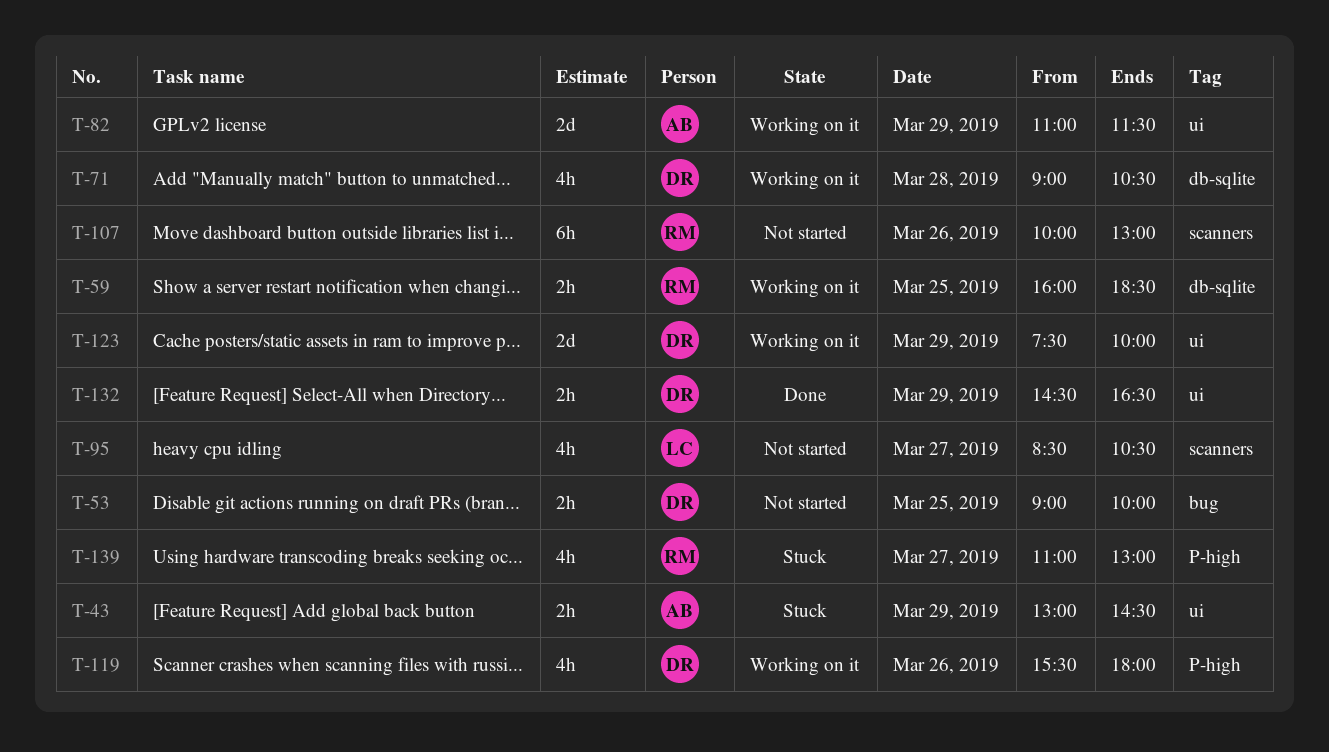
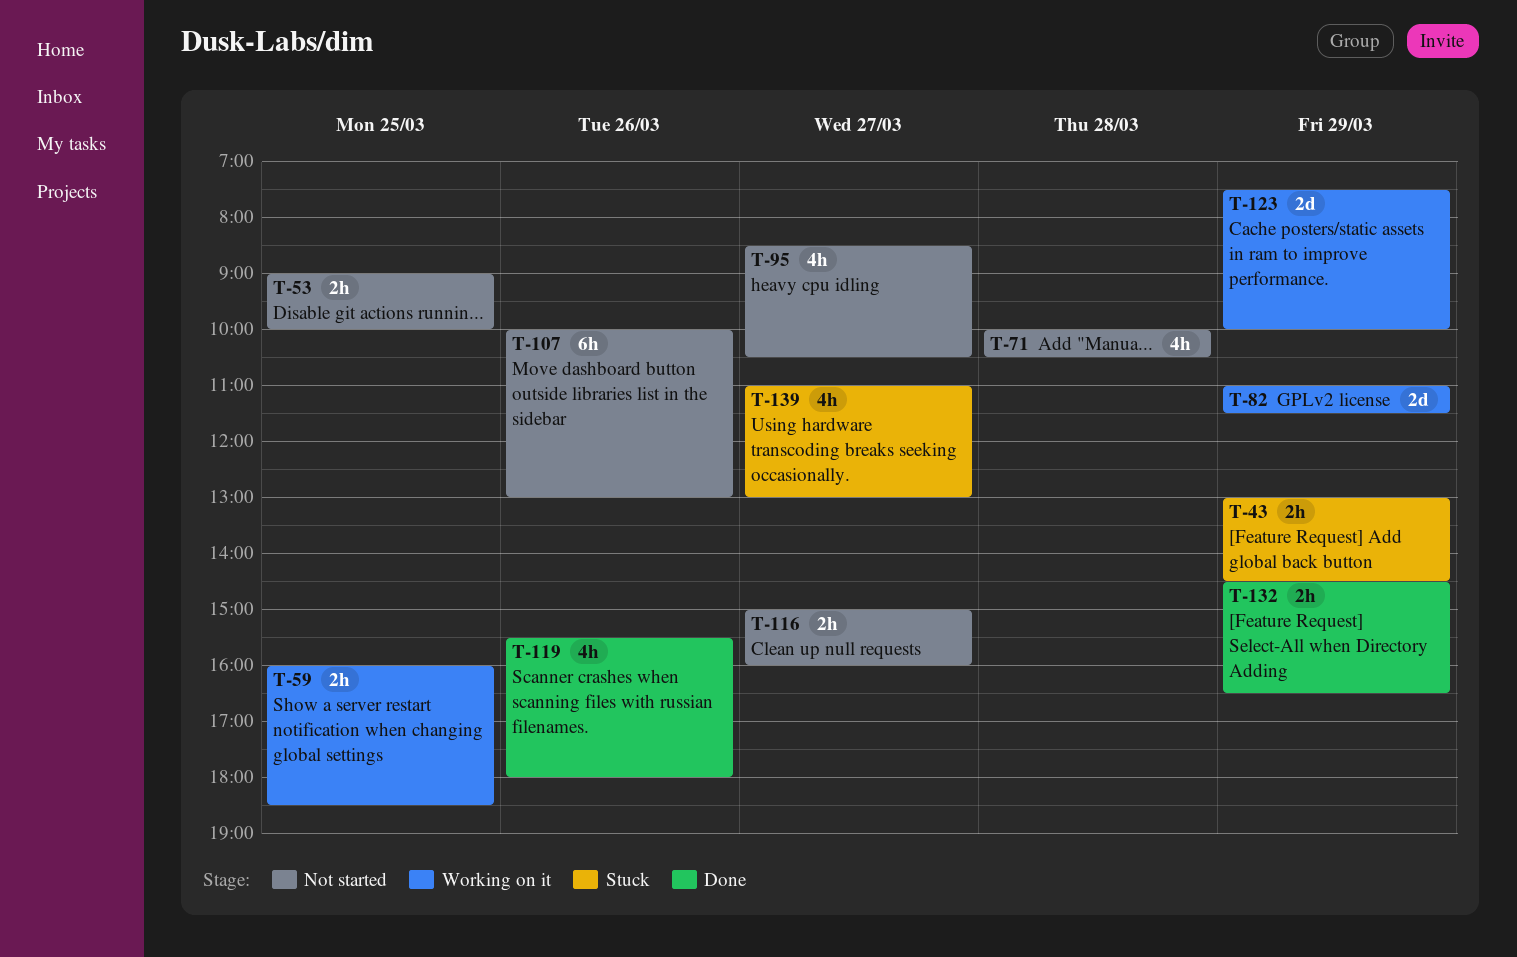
T-71, status: Working on it -> Not started
T-71, begins: 09:00 -> 10:00
T-116: none -> present
T-119, status: Working on it -> Done

